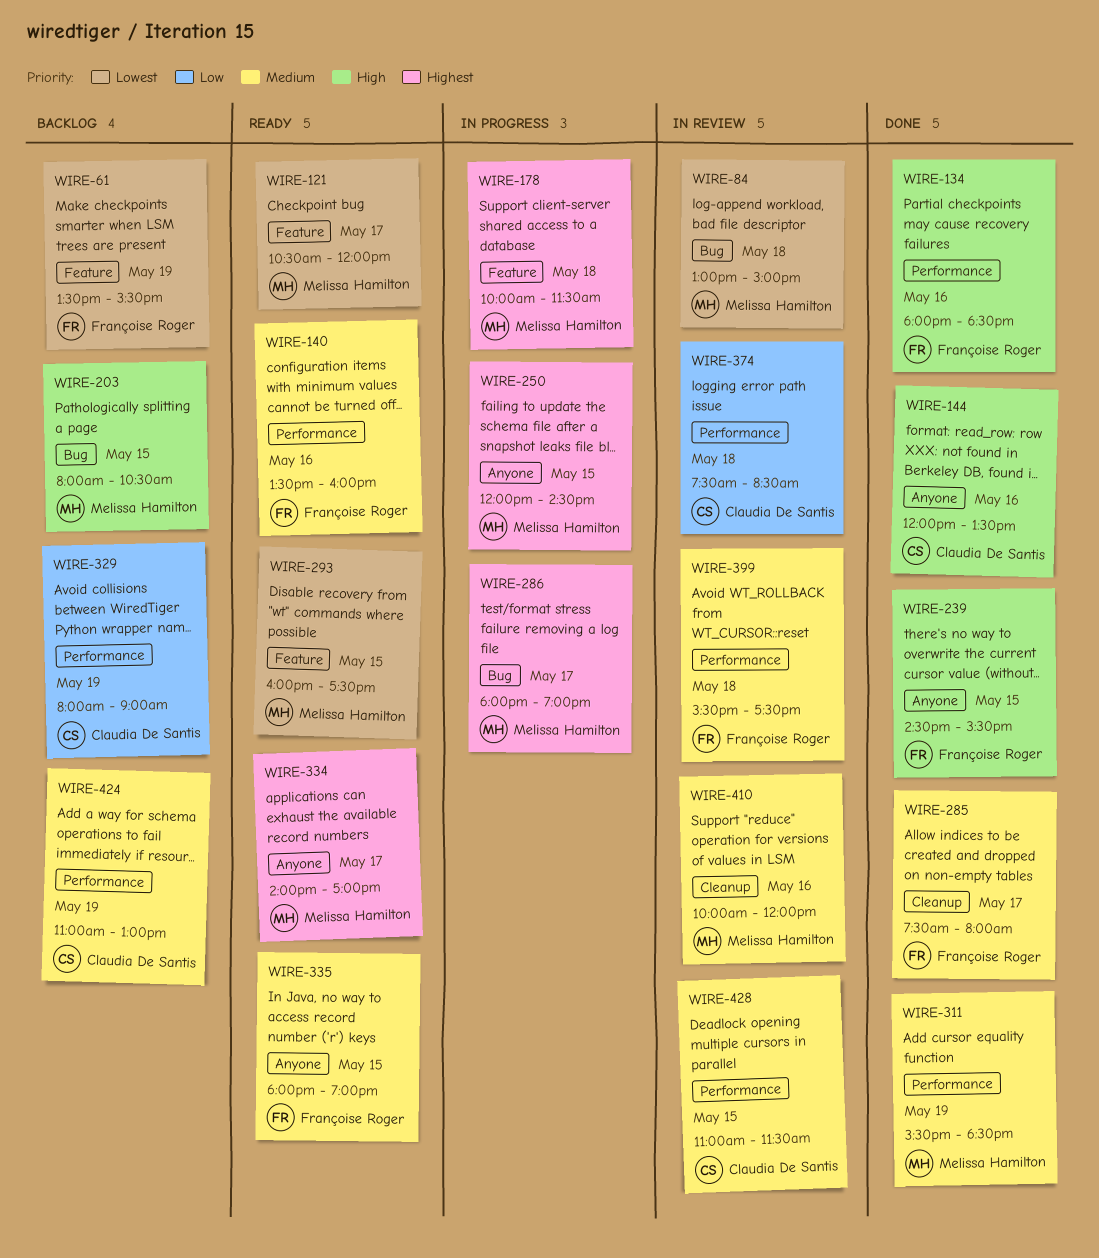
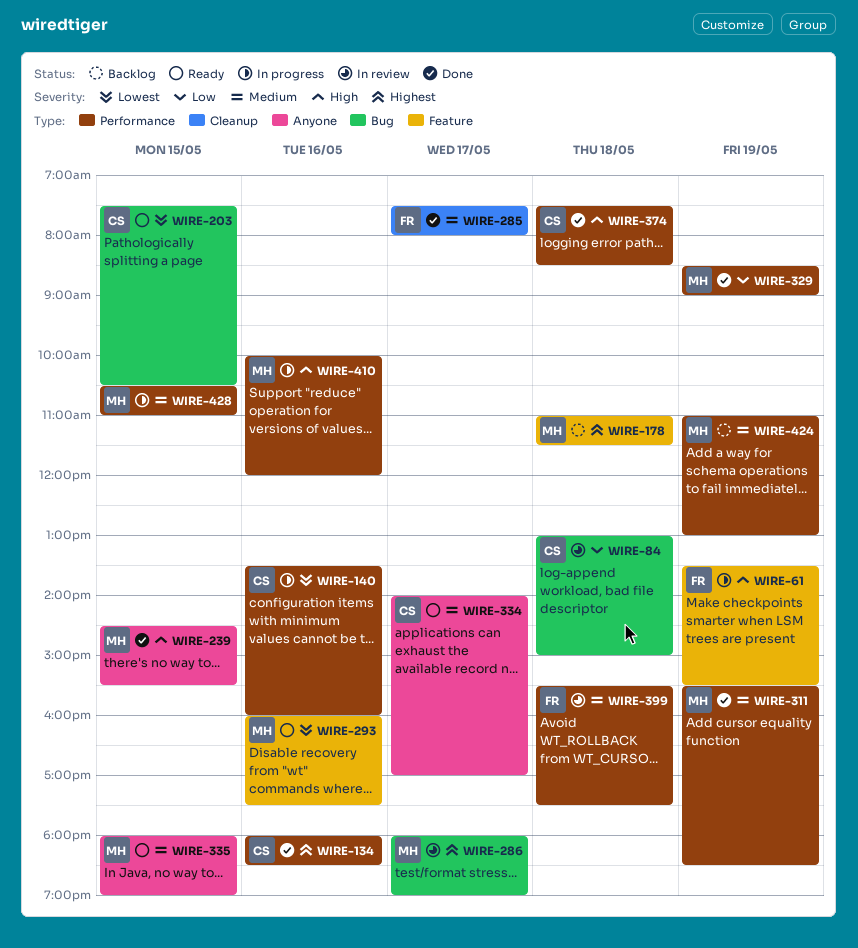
WIRE-61, status: Backlog -> In progress
WIRE-61, priority: Lowest -> High
WIRE-84, owner: Melissa Hamilton -> Claudia De Santis
WIRE-84, priority: Lowest -> Low
WIRE-121: present -> none
WIRE-134, owner: Françoise Roger -> Claudia De Santis
WIRE-134, priority: High -> Highest
WIRE-140, status: Ready -> In progress
WIRE-140, owner: Françoise Roger -> Claudia De Santis
WIRE-140, priority: Medium -> Lowest
WIRE-144: present -> none
WIRE-178, status: In progress -> Backlog
WIRE-178, begins: 10:00 -> 11:00
WIRE-203, status: Backlog -> Ready
WIRE-203, owner: Melissa Hamilton -> Claudia De Santis
WIRE-203, priority: High -> Lowest
WIRE-203, begins: 08:00 -> 07:30
WIRE-239, owner: Françoise Roger -> Melissa Hamilton
WIRE-250: present -> none
WIRE-286, status: In progress -> In review
WIRE-293, day: May 15 -> May 16
WIRE-329, status: Backlog -> Done
WIRE-329, owner: Claudia De Santis -> Melissa Hamilton
WIRE-329, begins: 08:00 -> 08:30
WIRE-334, owner: Melissa Hamilton -> Claudia De Santis
WIRE-334, priority: Highest -> Medium
WIRE-335, owner: Françoise Roger -> Melissa Hamilton
WIRE-374, status: In review -> Done
WIRE-374, priority: Low -> High
WIRE-410, status: In review -> In progress
WIRE-410, priority: Medium -> High
WIRE-410, label: Cleanup -> Performance
WIRE-424, owner: Claudia De Santis -> Melissa Hamilton
WIRE-428, status: In review -> In progress
WIRE-428, owner: Claudia De Santis -> Melissa Hamilton
WIRE-428, begins: 11:00 -> 10:30
WIRE-428, ends: 11:30 -> 11:00

